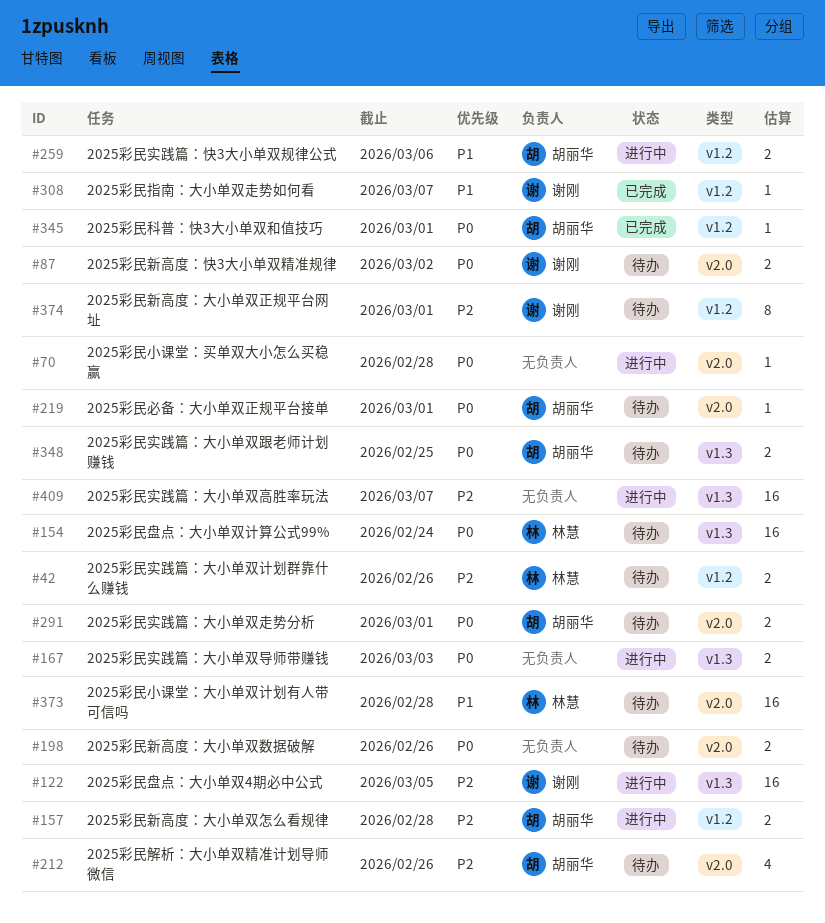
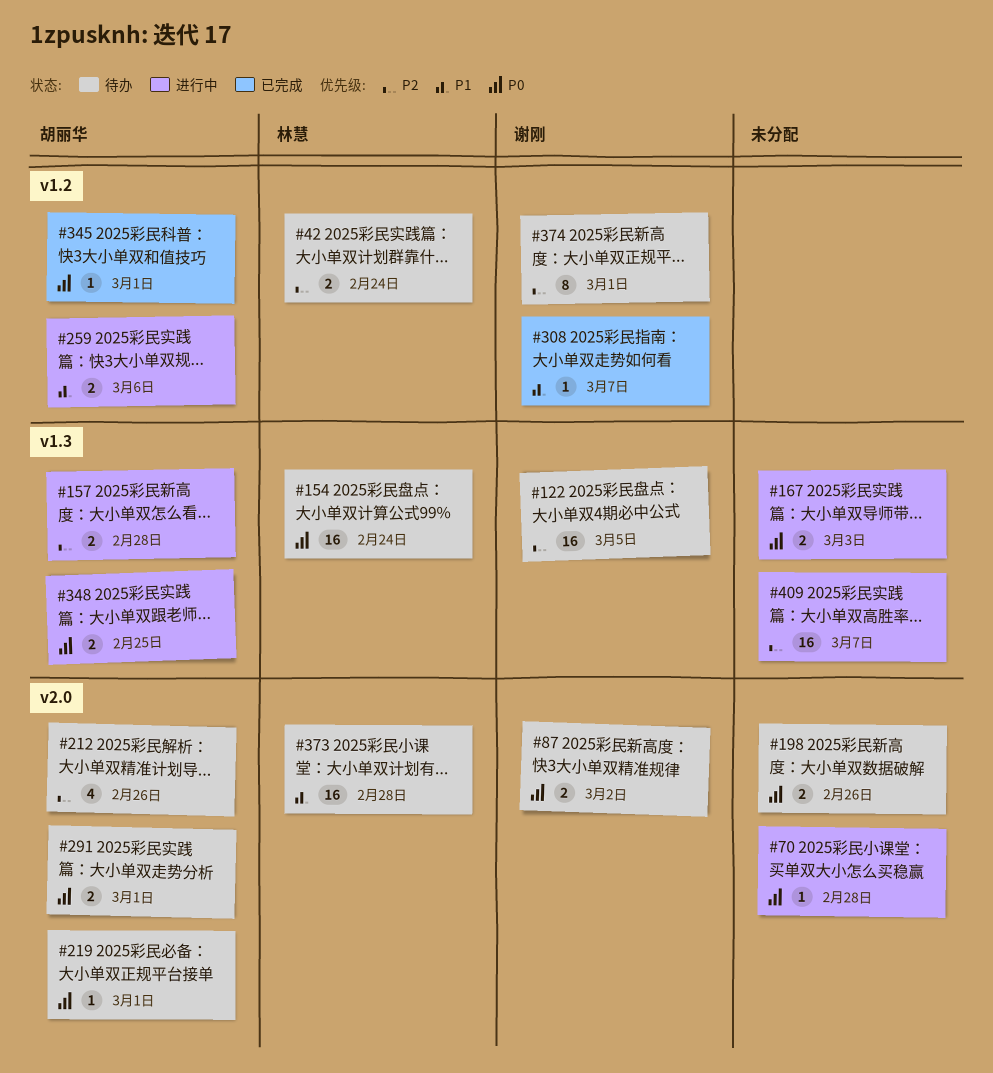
#42, due: Feb 26 -> Feb 24
#122, status: 进行中 -> 待办
#157, label: v1.2 -> v1.3
#348, status: 待办 -> 进行中

